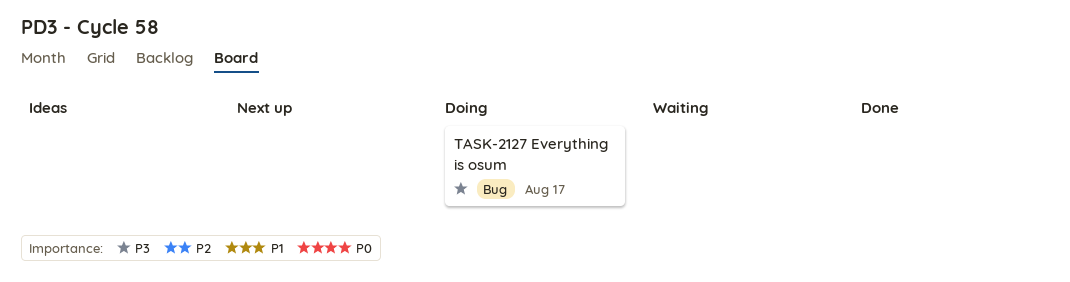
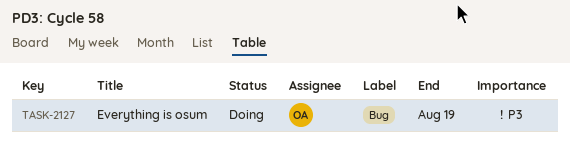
TASK-2127, due: Aug 17 -> Aug 19

